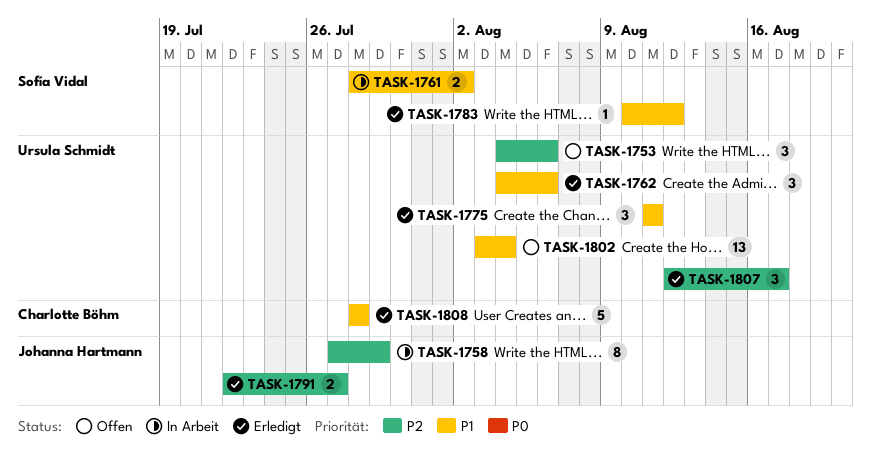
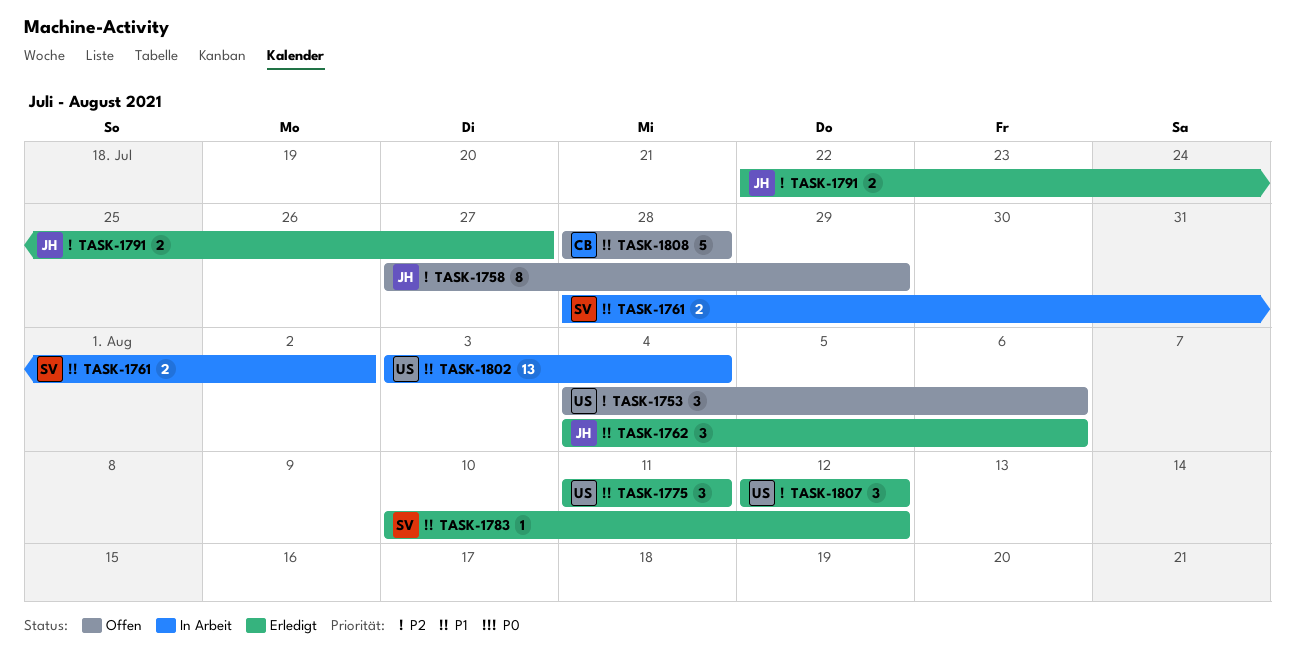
TASK-1758, status: In Arbeit -> Offen
TASK-1762, owner: Ursula Schmidt -> Johanna Hartmann
TASK-1802, status: Offen -> In Arbeit
TASK-1807, due: Aug 17 -> Aug 12
TASK-1808, status: Erledigt -> Offen

